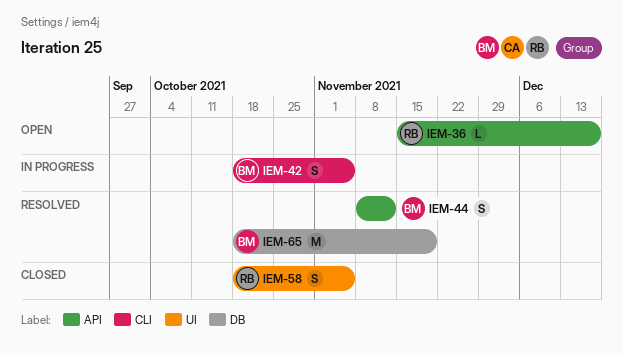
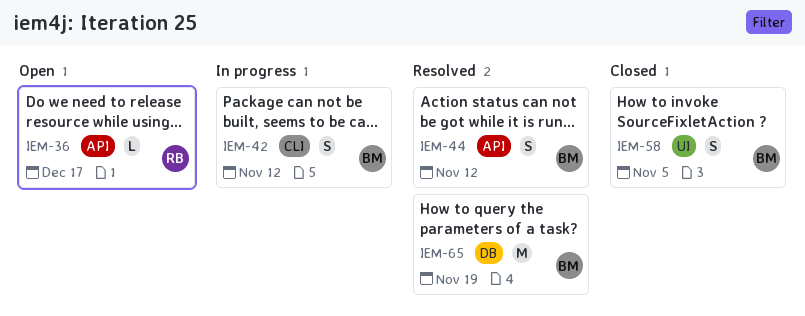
IEM-42, due: Nov 5 -> Nov 12
IEM-58, owner: RB -> BM

